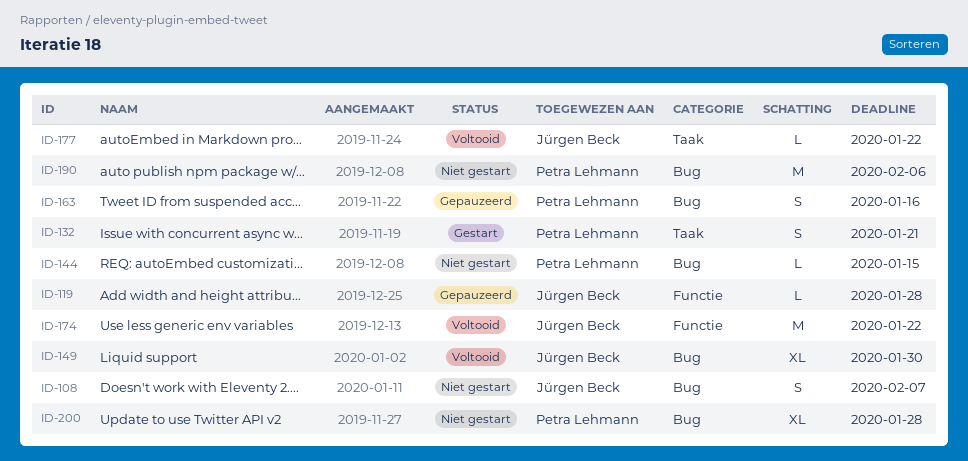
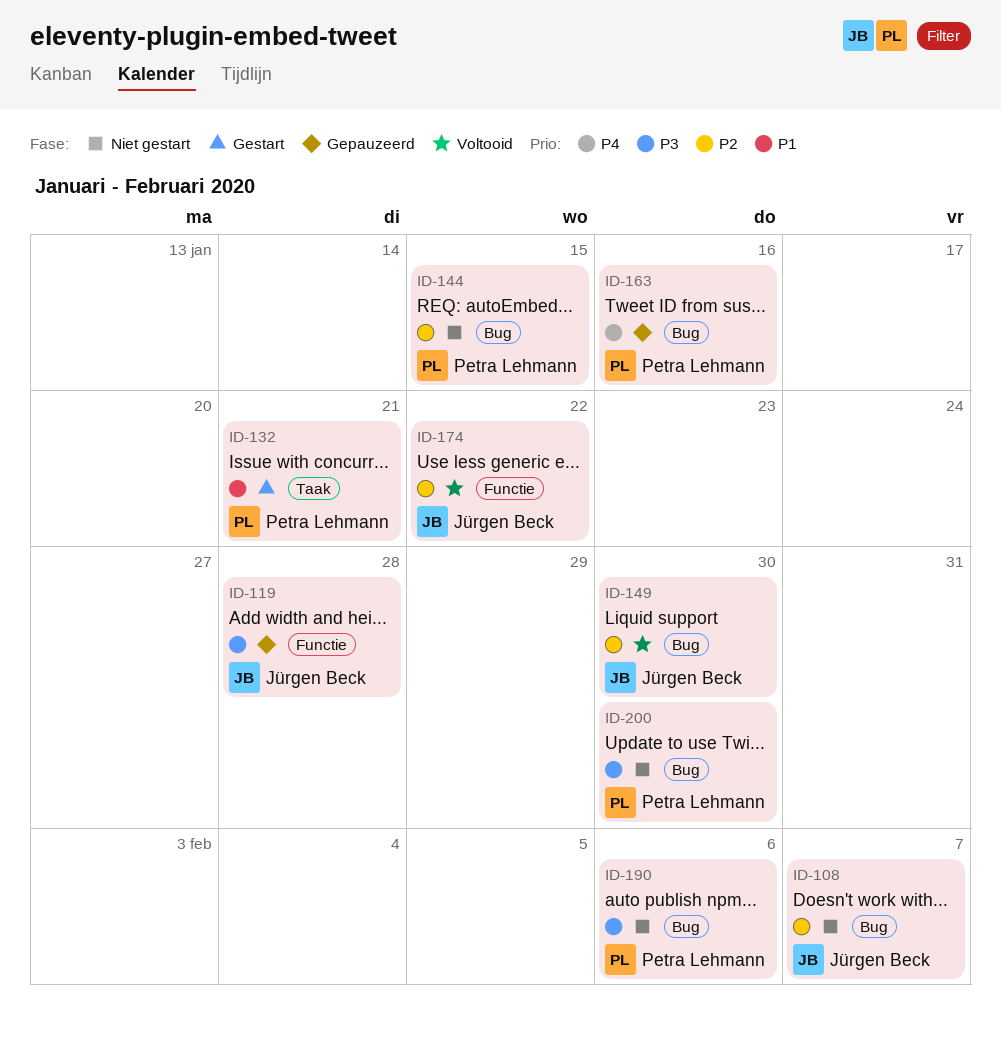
ID-177: present -> none
ID-200, due: Jan 28 -> Jan 30

